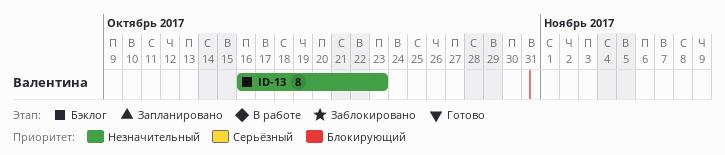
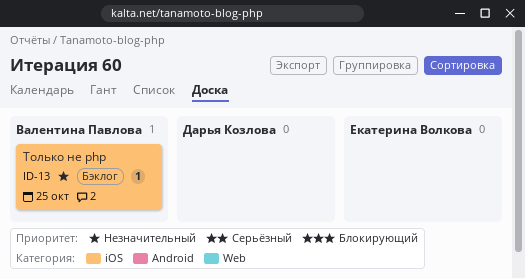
ID-13, estimate: 8 -> 1
ID-13, due: Oct 23 -> Oct 25

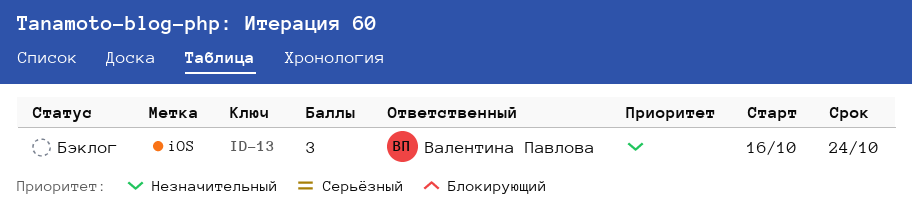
ID-13, estimate: 1 -> 3
ID-13, due: Oct 25 -> Oct 24

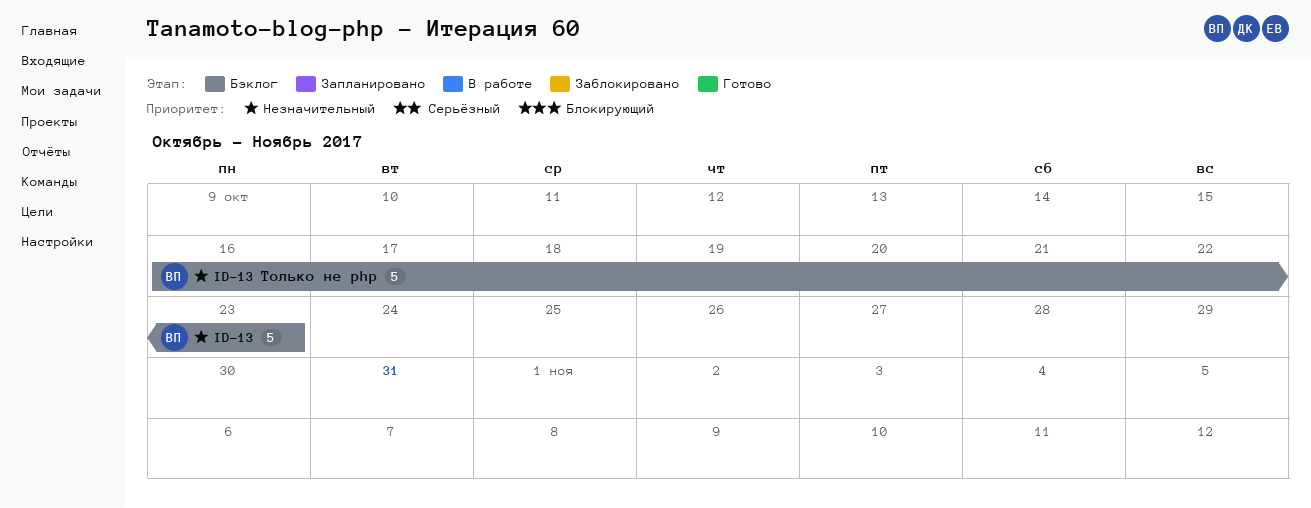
ID-13, estimate: 3 -> 5
ID-13, due: Oct 24 -> Oct 23

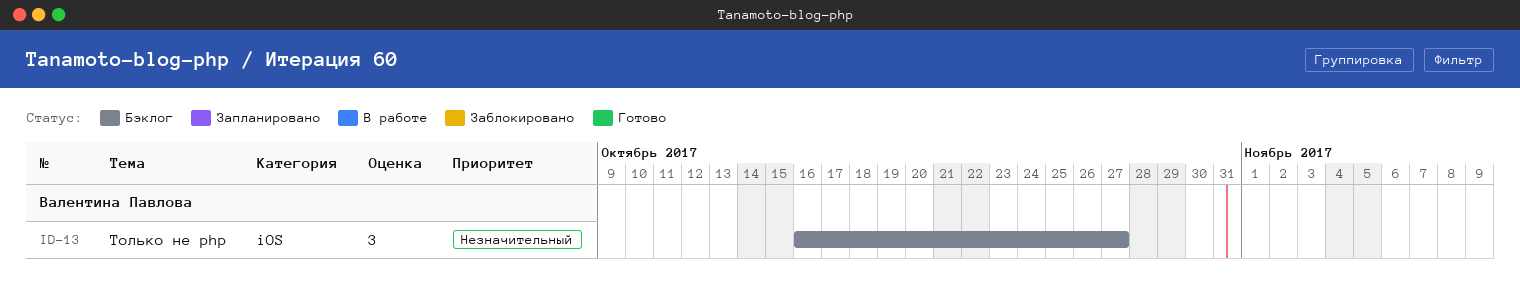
ID-13, estimate: 5 -> 3
ID-13, due: Oct 23 -> Oct 27

